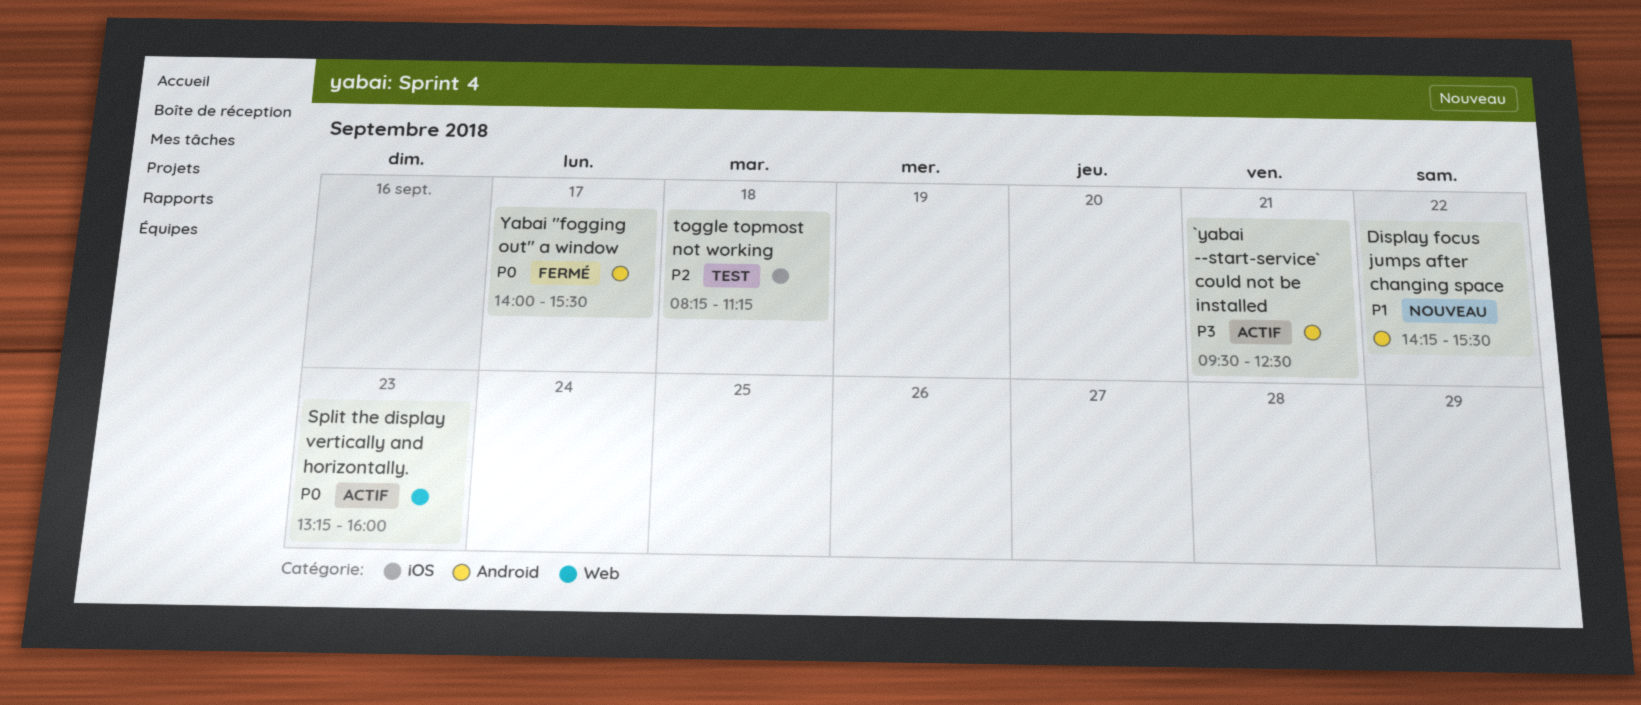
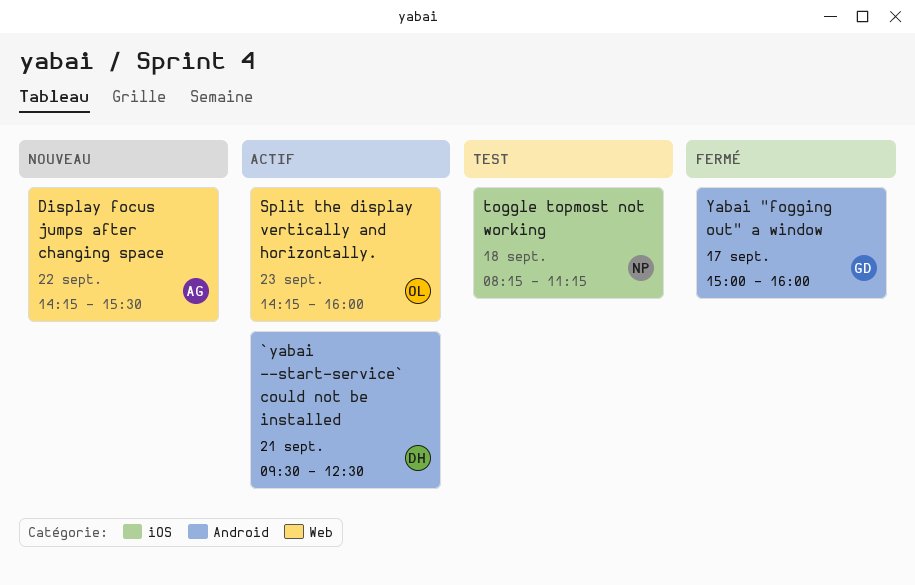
Display focus jumps after changing space, label: Android -> Web
Split the display vertically and horizontally., begins: 13:15 -> 14:15
Yabai "fogging out" a window, begins: 14:00 -> 15:00
Yabai "fogging out" a window, ends: 15:30 -> 16:00

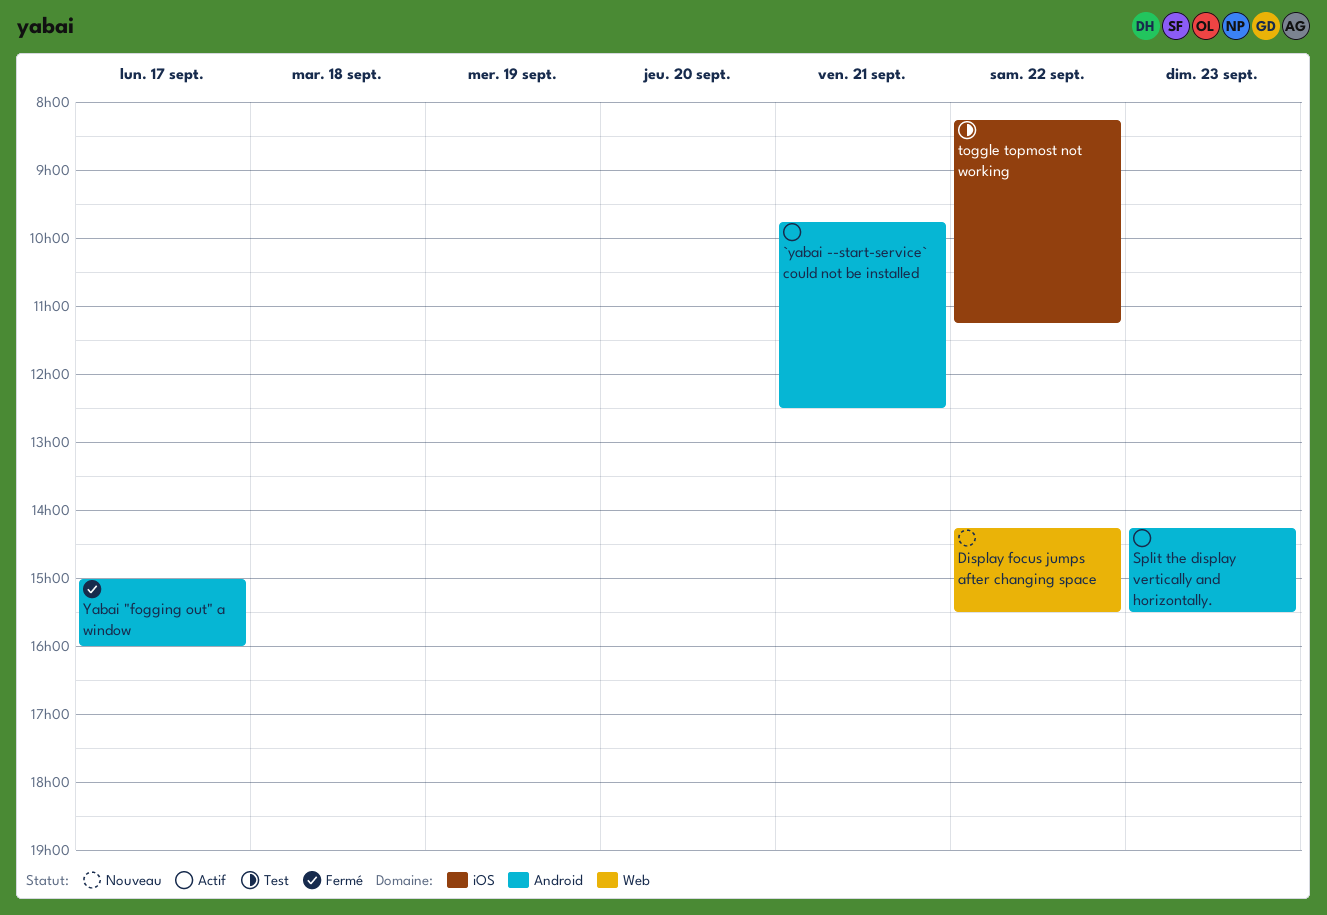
`yabai --start-service` could not be installed, begins: 09:30 -> 09:45
Split the display vertically and horizontally., label: Web -> Android
Split the display vertically and horizontally., ends: 16:00 -> 15:30
toggle topmost not working, day: Sep 18 -> Sep 22

